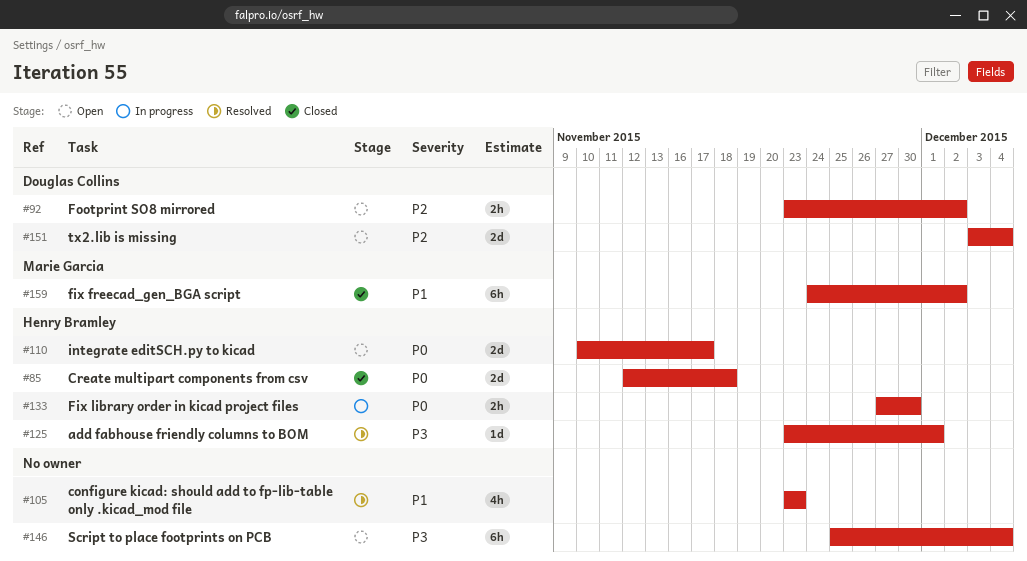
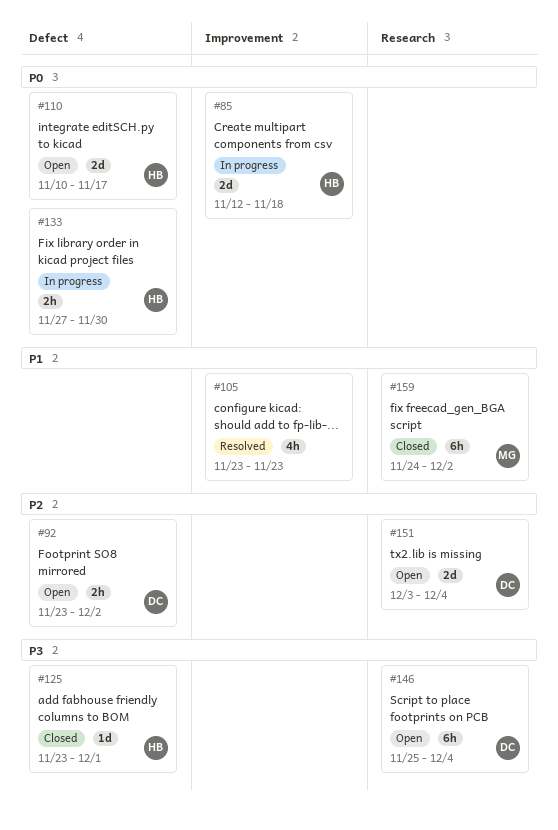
#85, status: Closed -> In progress
#125, status: Resolved -> Closed
#146, owner: none -> Douglas Collins

